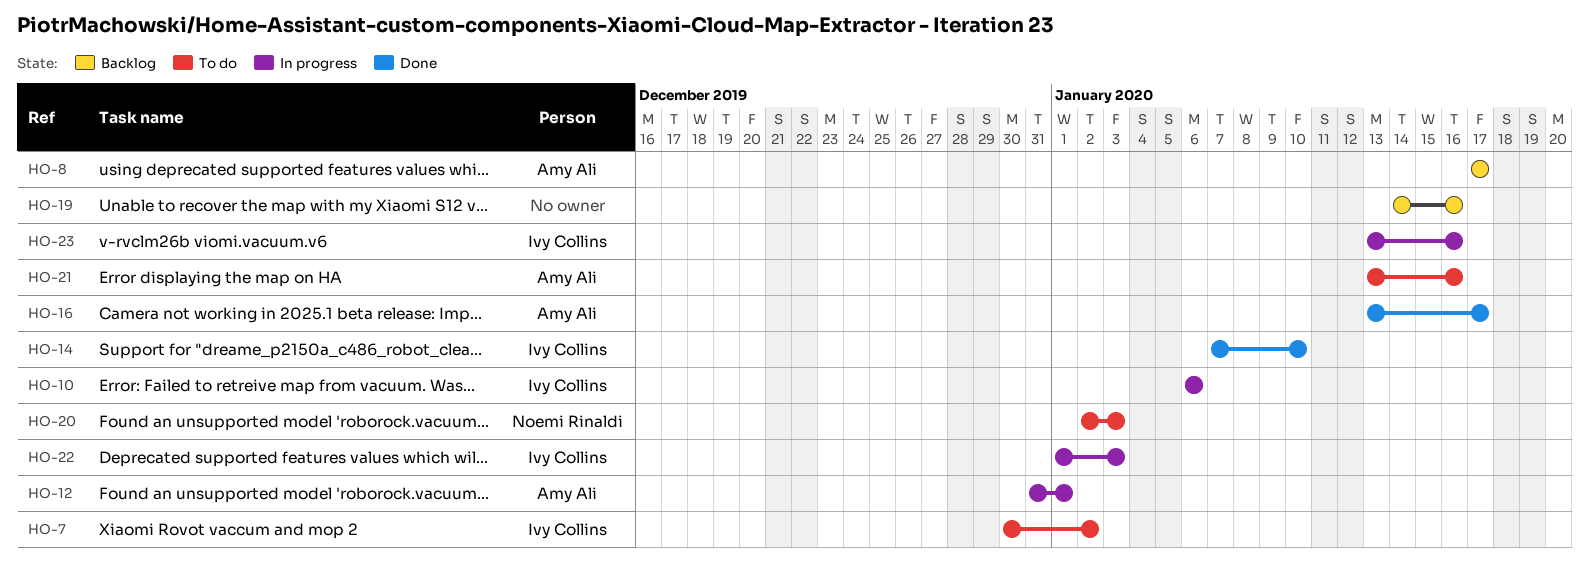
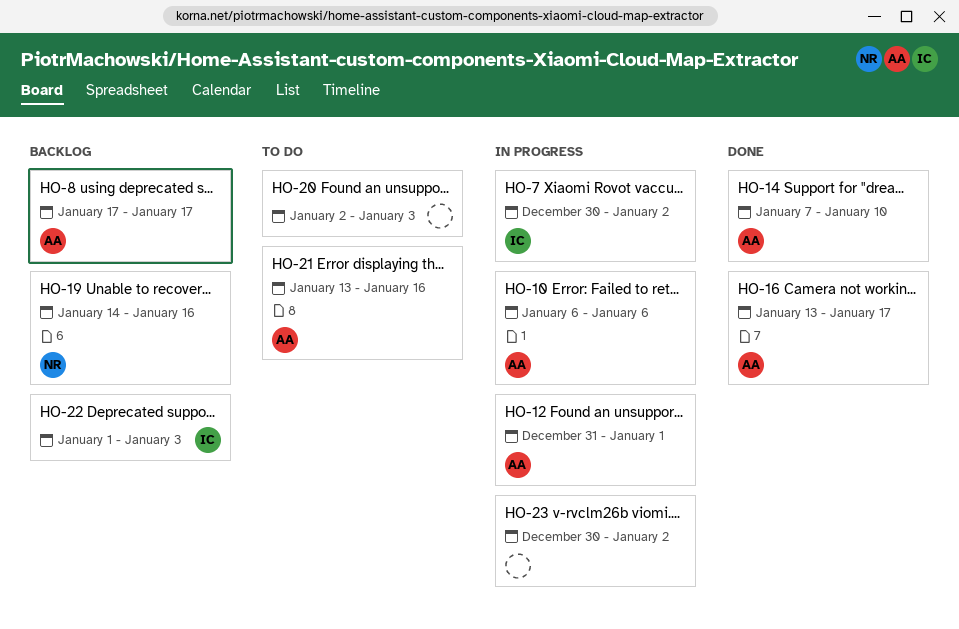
HO-7, status: To do -> In progress
HO-10, owner: Ivy Collins -> Amy Ali
HO-14, owner: Ivy Collins -> Amy Ali
HO-19, owner: none -> Noemi Rinaldi
HO-20, owner: Noemi Rinaldi -> none
HO-22, status: In progress -> Backlog
HO-23, owner: Ivy Collins -> none
HO-23, start: Jan 13 -> Dec 30
HO-23, due: Jan 16 -> Jan 2

